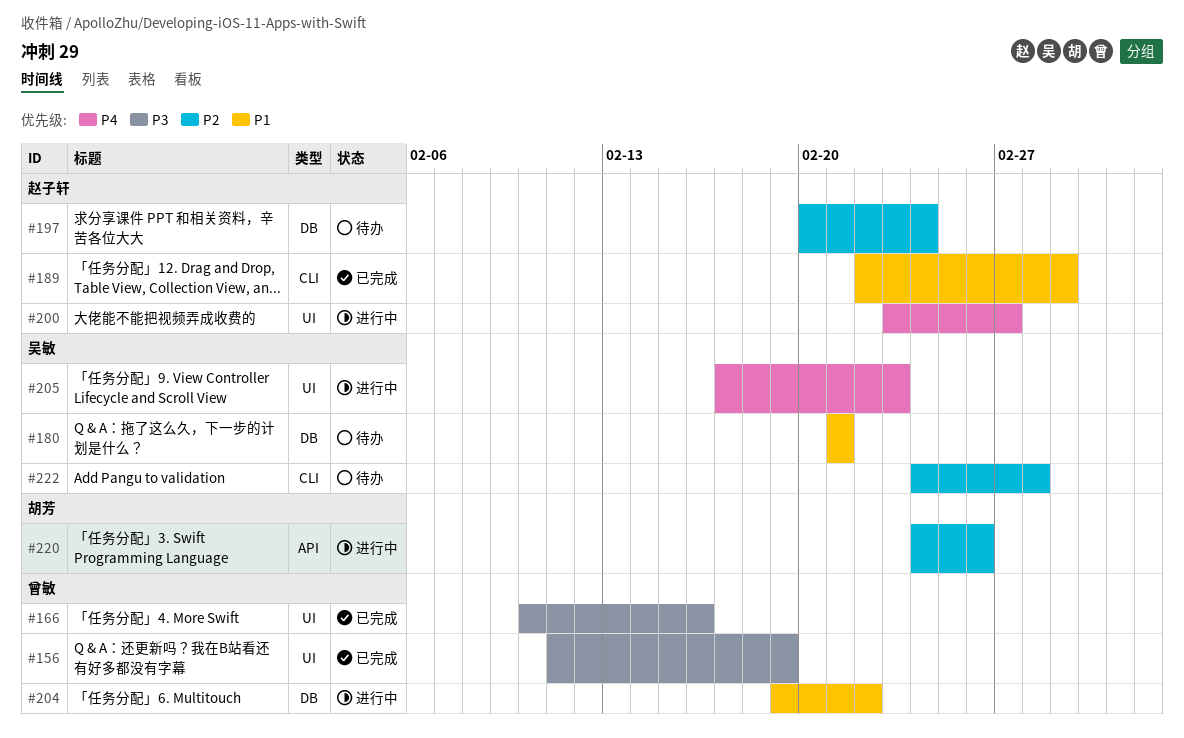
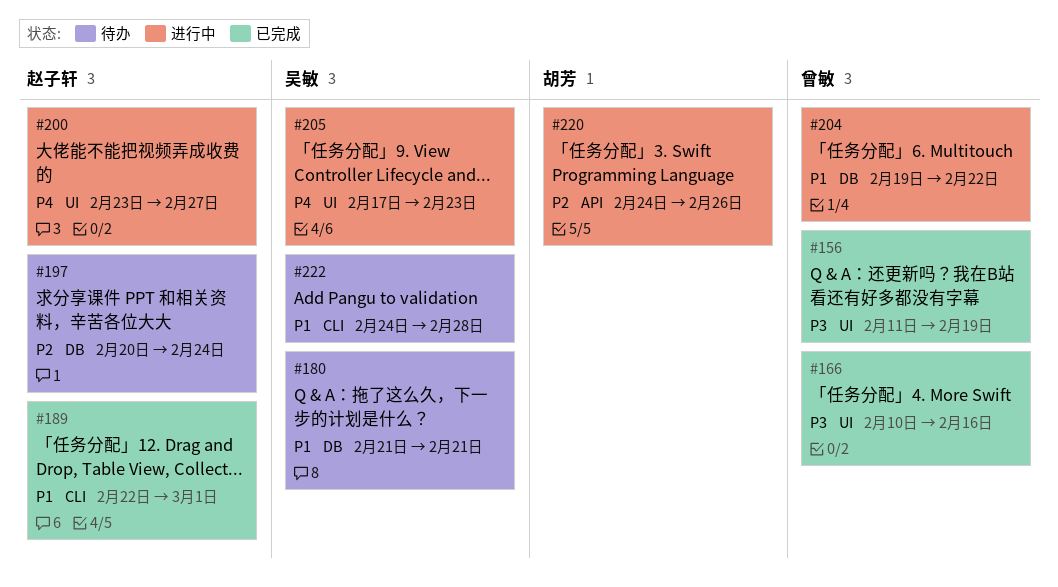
#222, priority: P2 -> P1

